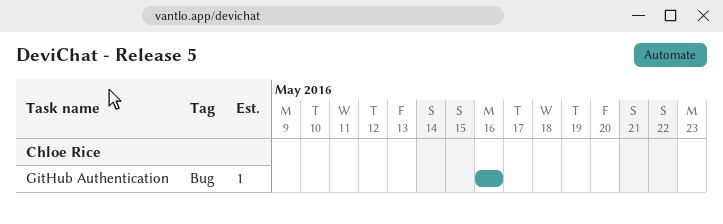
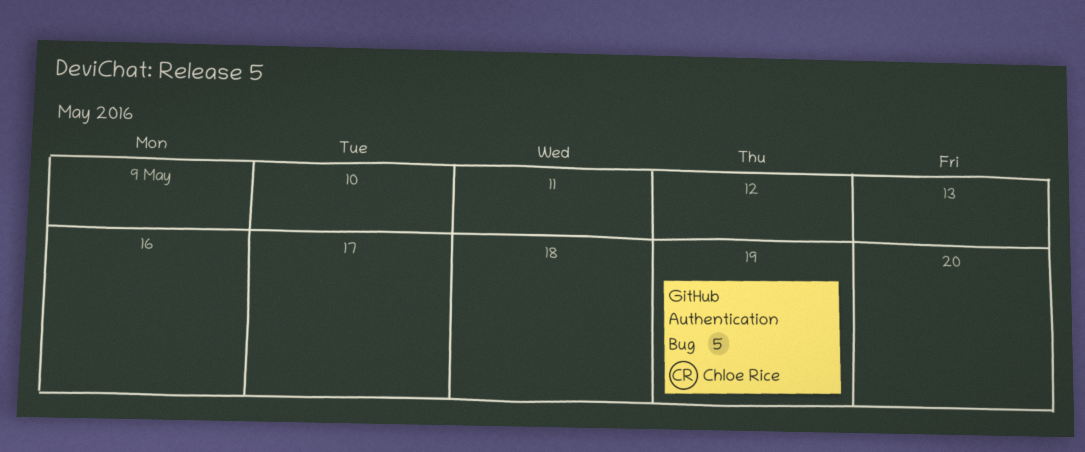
GitHub Authentication, estimate: 1 -> 5
GitHub Authentication, due: May 16 -> May 19

